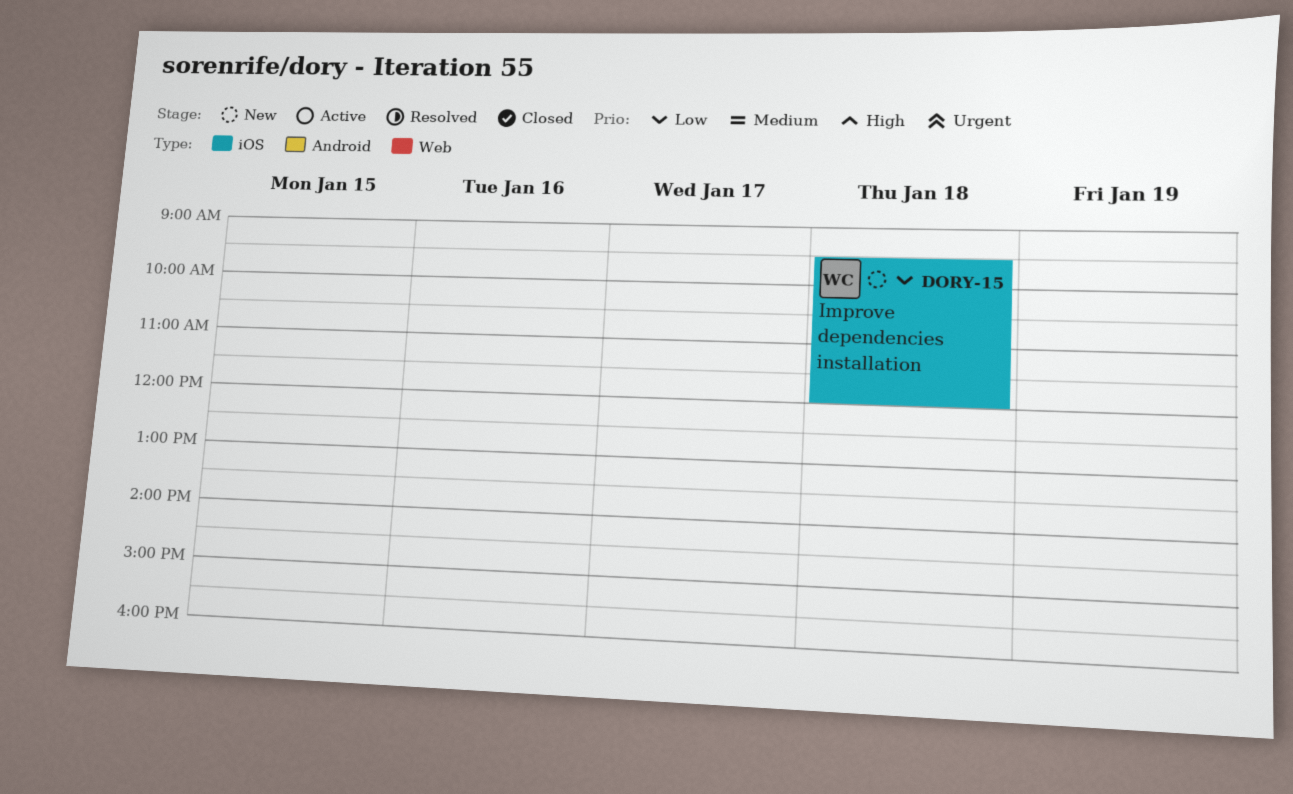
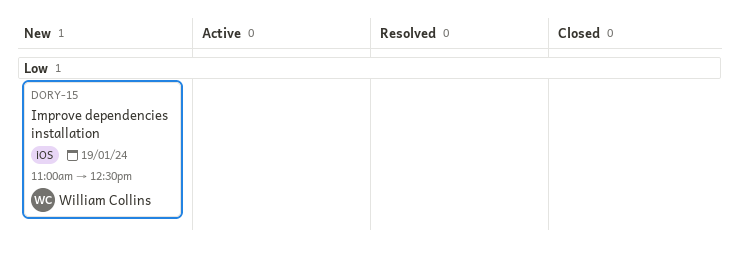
DORY-15, day: Jan 18 -> Jan 19
DORY-15, begins: 09:30 -> 11:00
DORY-15, ends: 12:00 -> 12:30

